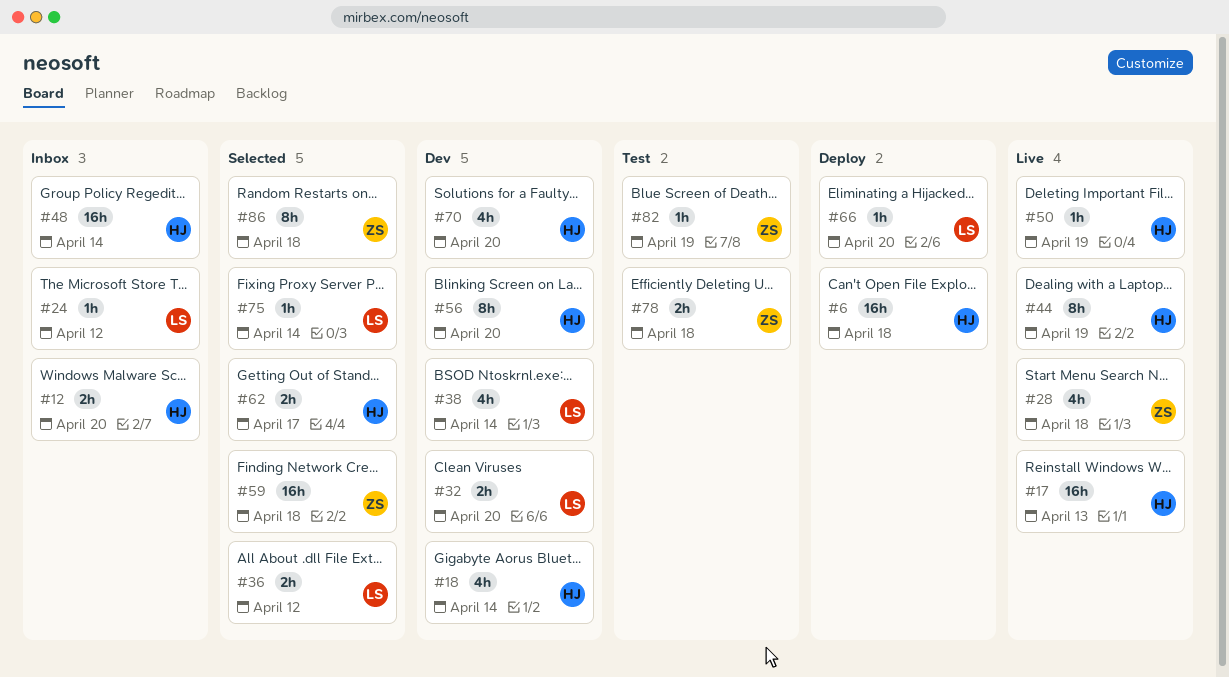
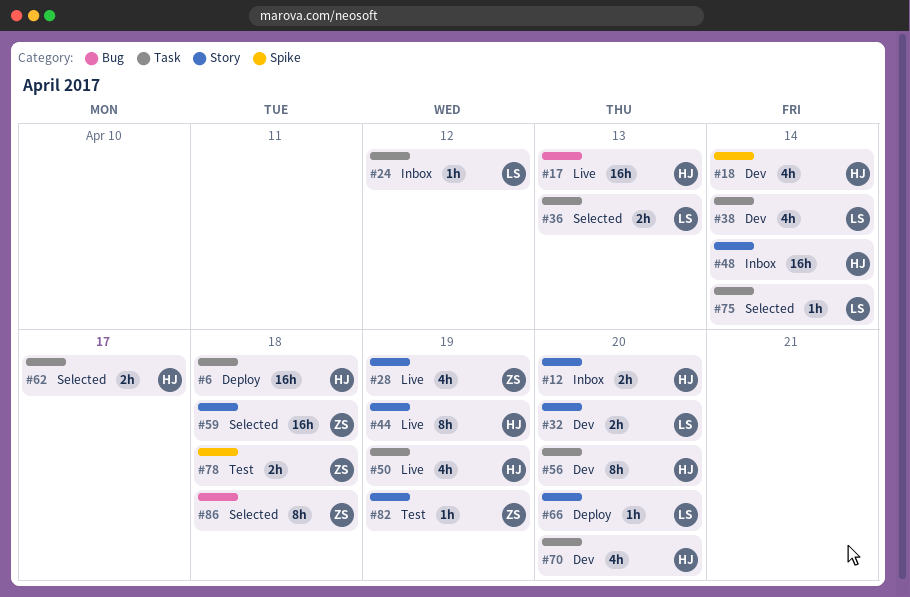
#28, due: Apr 18 -> Apr 19
#36, due: Apr 12 -> Apr 13
#50, estimate: 1h -> 4h

